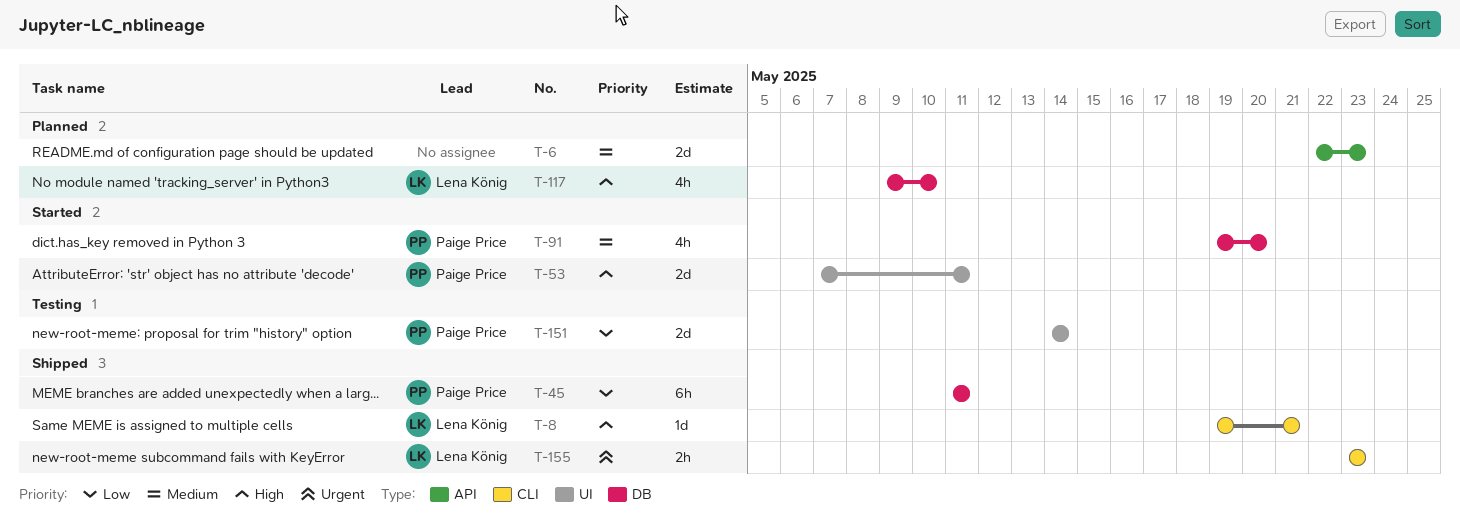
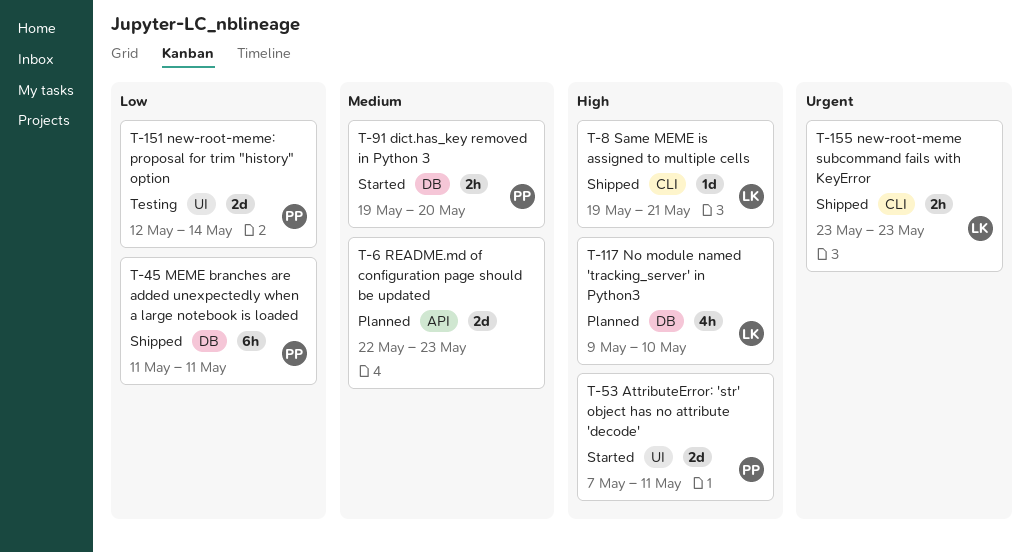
T-91, estimate: 4h -> 2h
T-151, start: May 14 -> May 12

